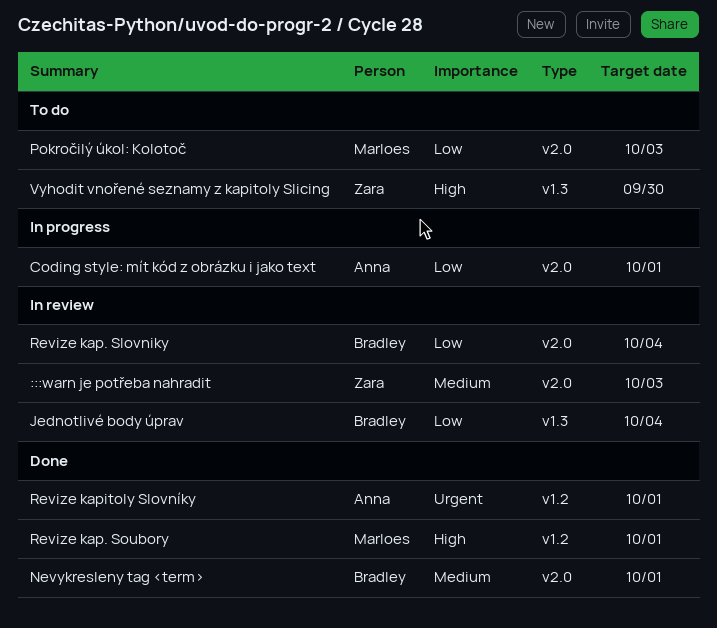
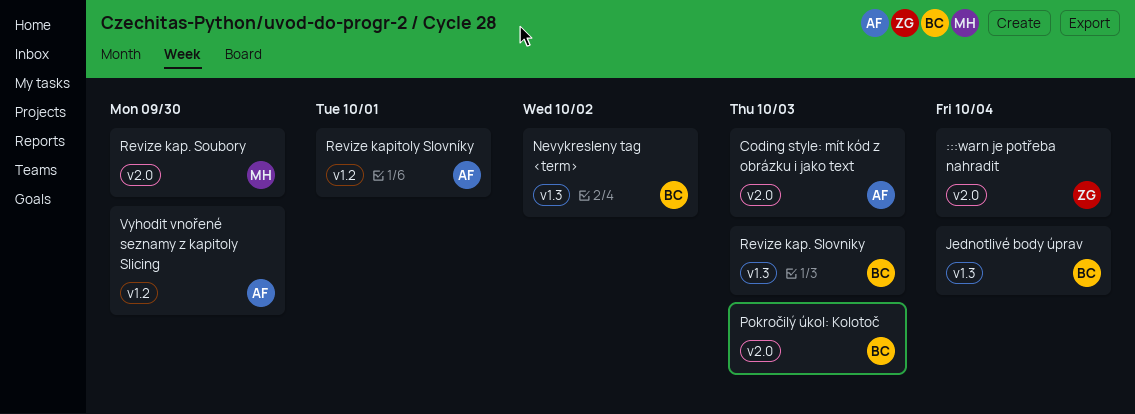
:::warn je potřeba nahradit, due: Oct 3 -> Oct 4
Coding style: mít kód z obrázku i jako text, due: Oct 1 -> Oct 3
Nevykresleny tag <term>, label: v2.0 -> v1.3
Nevykresleny tag <term>, due: Oct 1 -> Oct 2
Pokročilý úkol: Kolotoč, owner: Marloes -> Bradley
Revize kap. Slovniky, label: v2.0 -> v1.3
Revize kap. Slovniky, due: Oct 4 -> Oct 3
Revize kap. Soubory, label: v1.2 -> v2.0
Revize kap. Soubory, due: Oct 1 -> Sep 30
Vyhodit vnořené seznamy z kapitoly Slicing, owner: Zara -> Anna
Vyhodit vnořené seznamy z kapitoly Slicing, label: v1.3 -> v1.2

